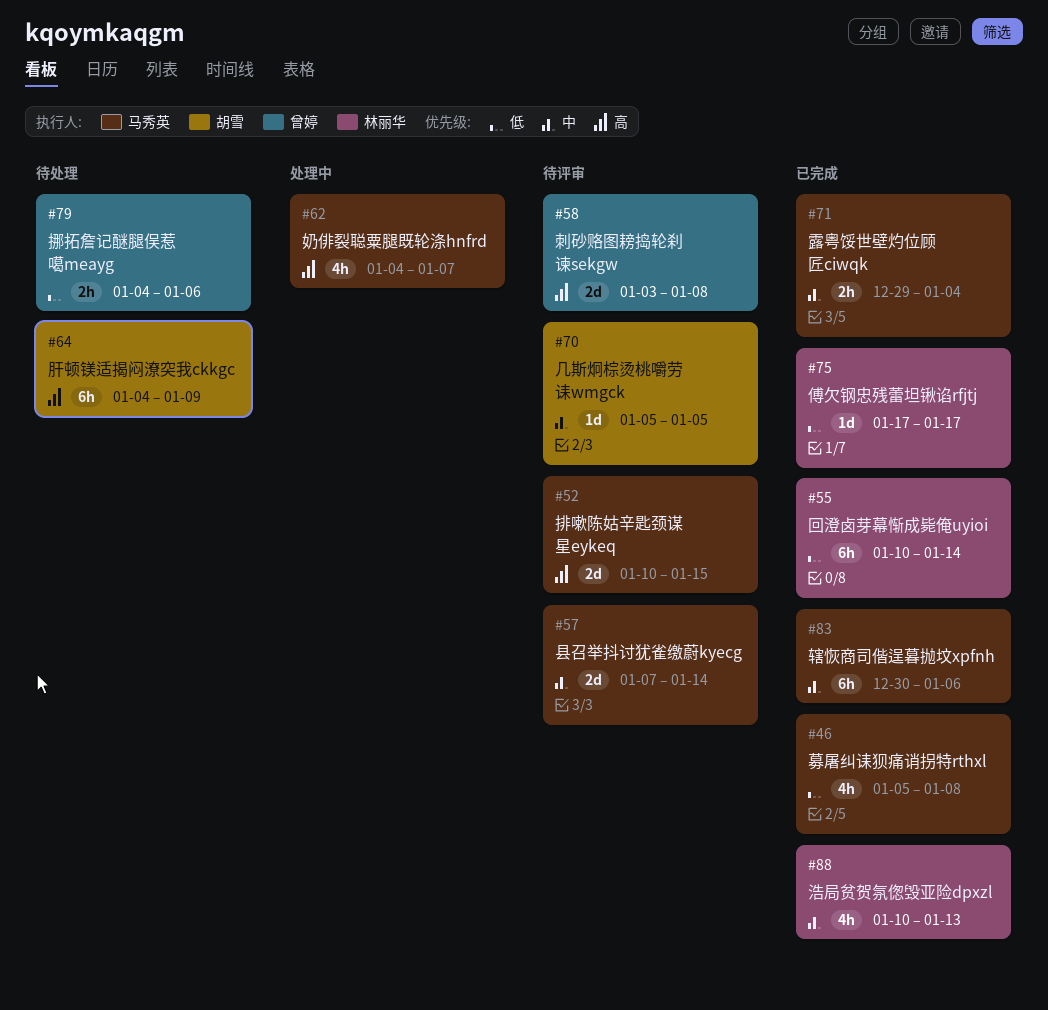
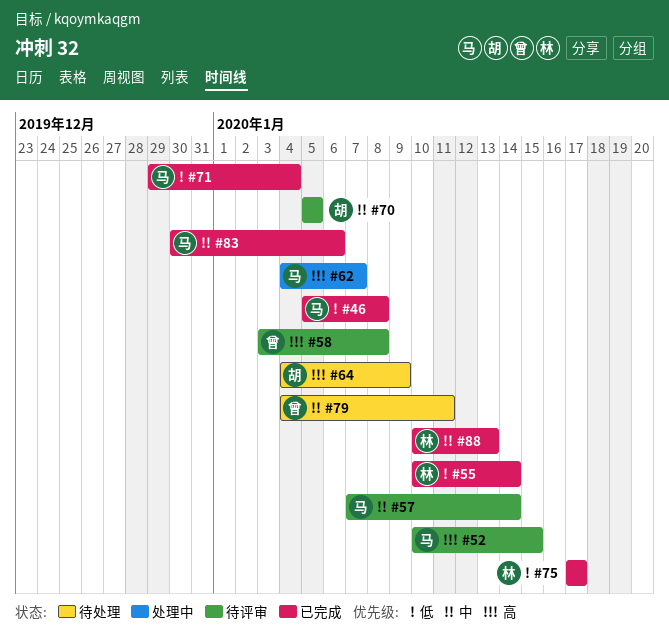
#71, priority: 中 -> 低
#79, priority: 低 -> 中
#79, due: Jan 6 -> Jan 11

